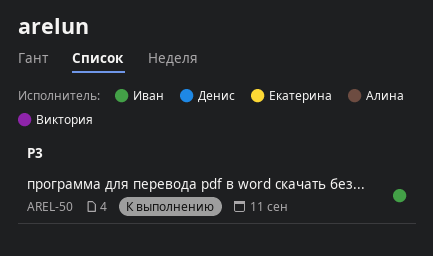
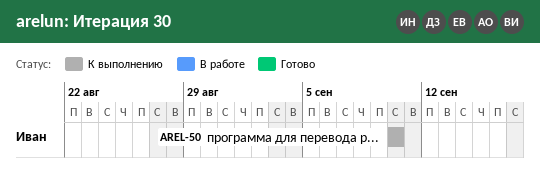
AREL-50, due: Sep 11 -> Sep 10

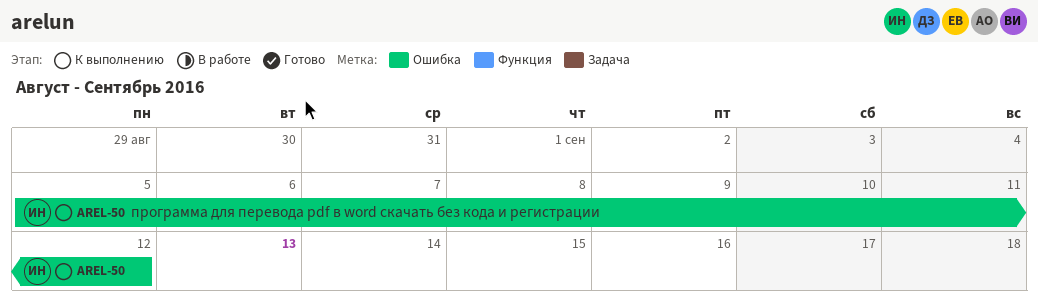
AREL-50, start: Sep 10 -> Sep 5
AREL-50, due: Sep 10 -> Sep 12

